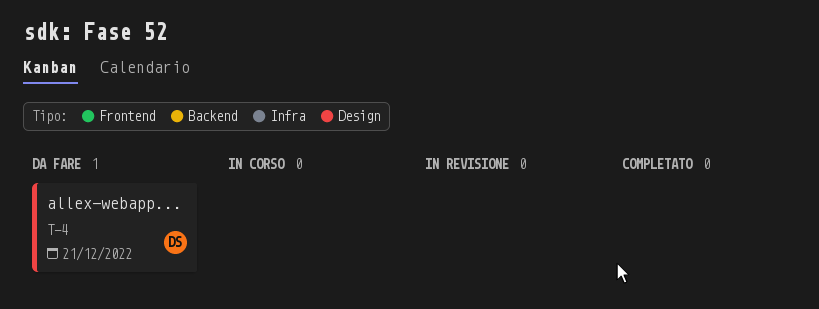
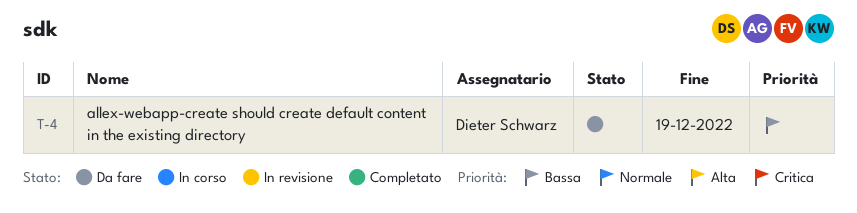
T-4, due: Dec 21 -> Dec 19

